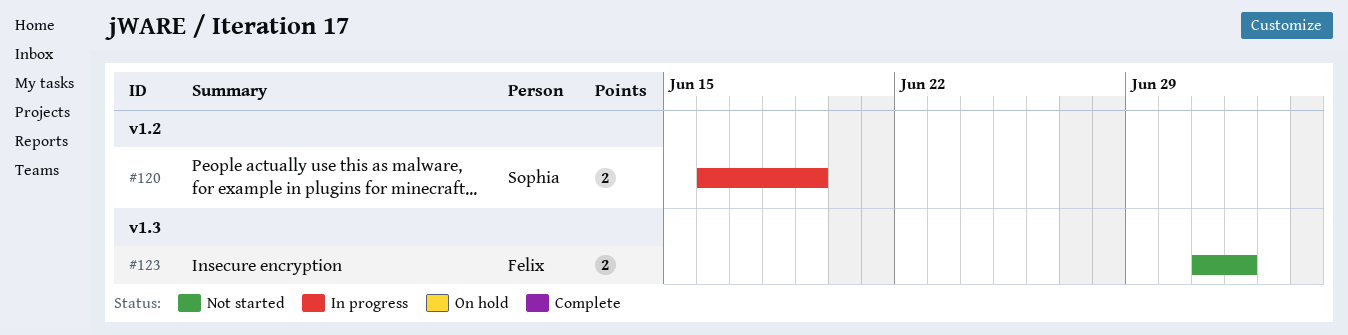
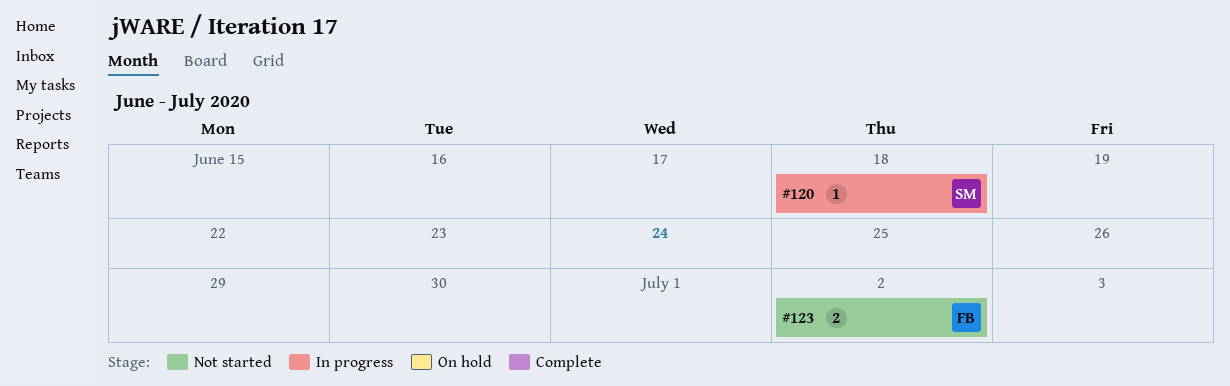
#120, estimate: 2 -> 1
#120, due: Jun 19 -> Jun 18

